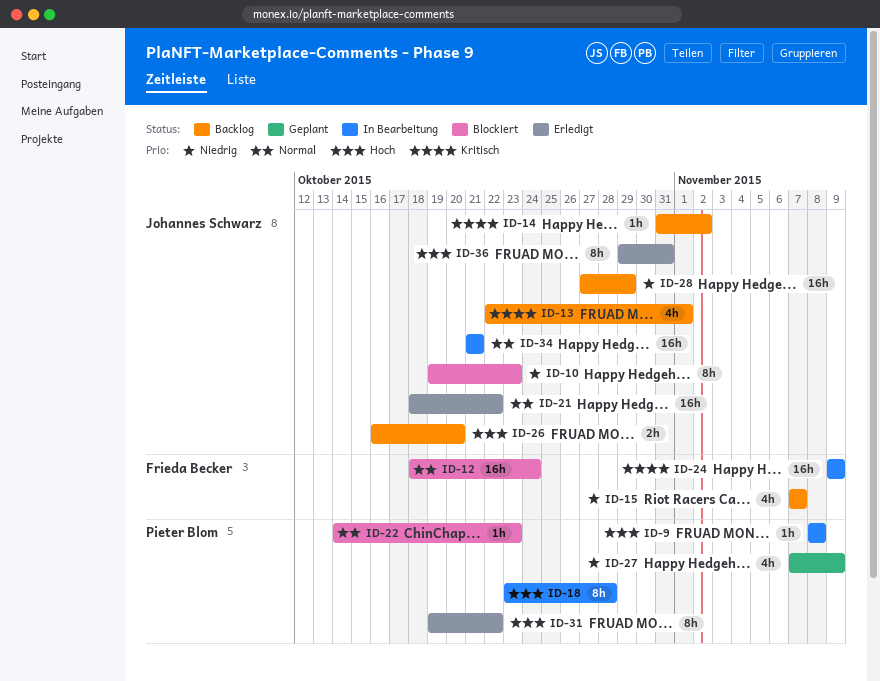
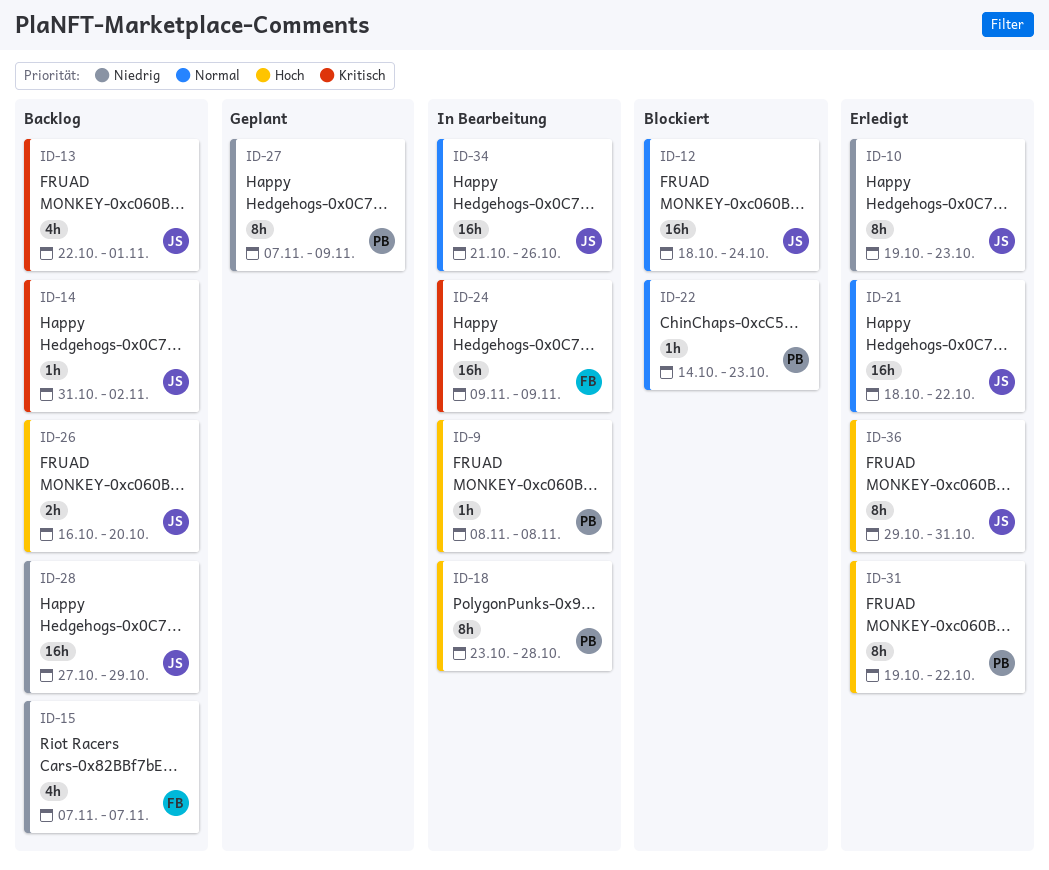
ID-10, status: Blockiert -> Erledigt
ID-12, owner: Frieda Becker -> Johannes Schwarz
ID-27, estimate: 4h -> 8h
ID-34, due: Oct 21 -> Oct 26

